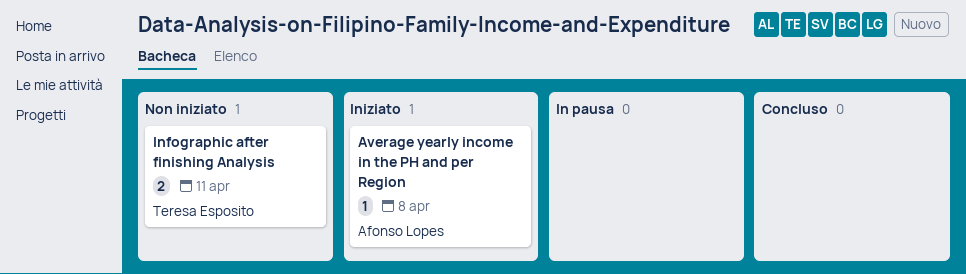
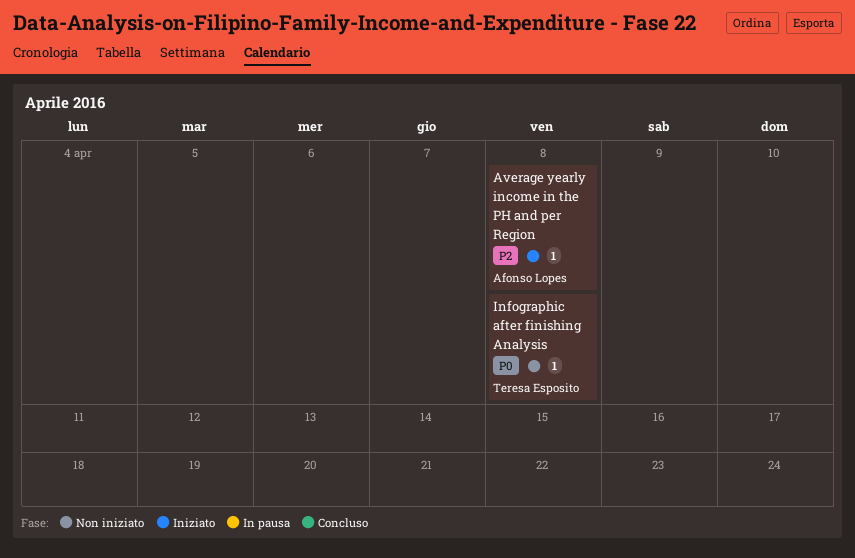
Infographic after finishing Analysis, estimate: 2 -> 1
Infographic after finishing Analysis, due: Apr 11 -> Apr 8

